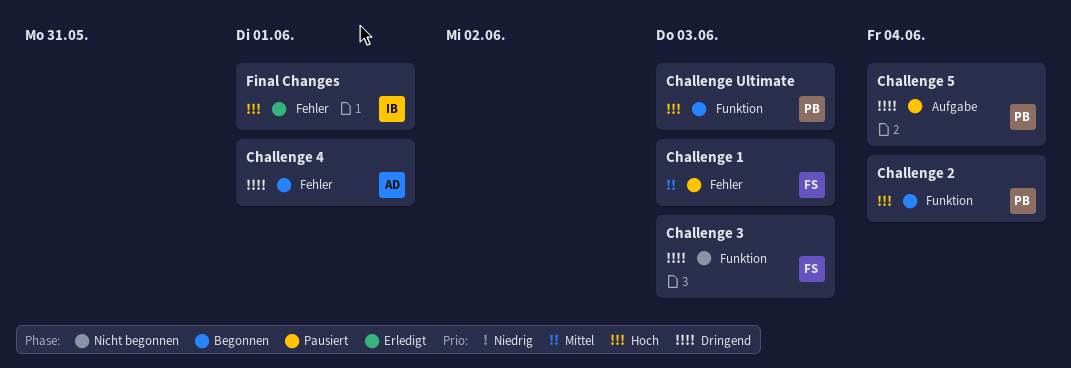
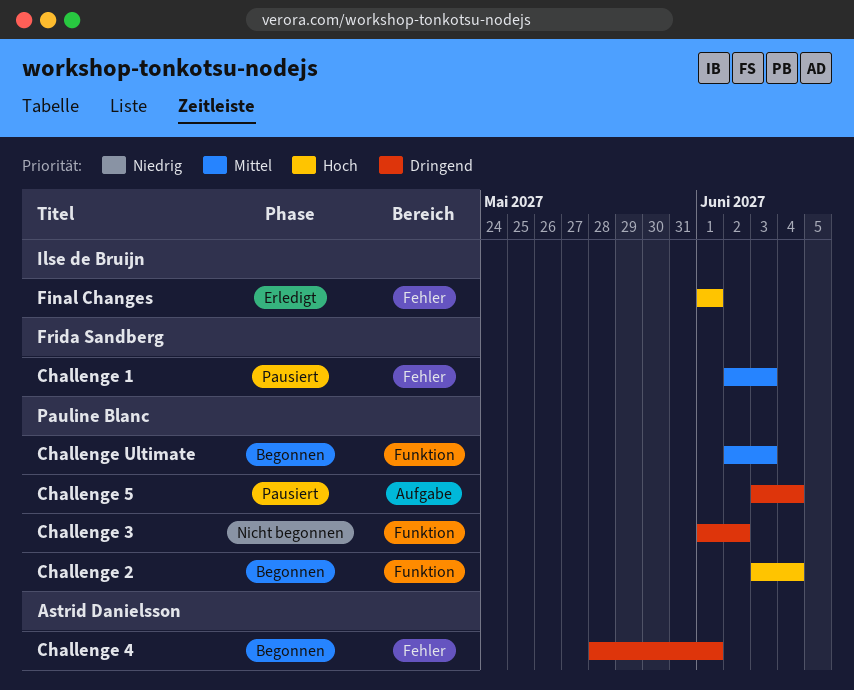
Challenge 3, owner: Frida Sandberg -> Pauline Blanc
Challenge 3, due: Jun 3 -> Jun 2
Challenge Ultimate, priority: Hoch -> Mittel

